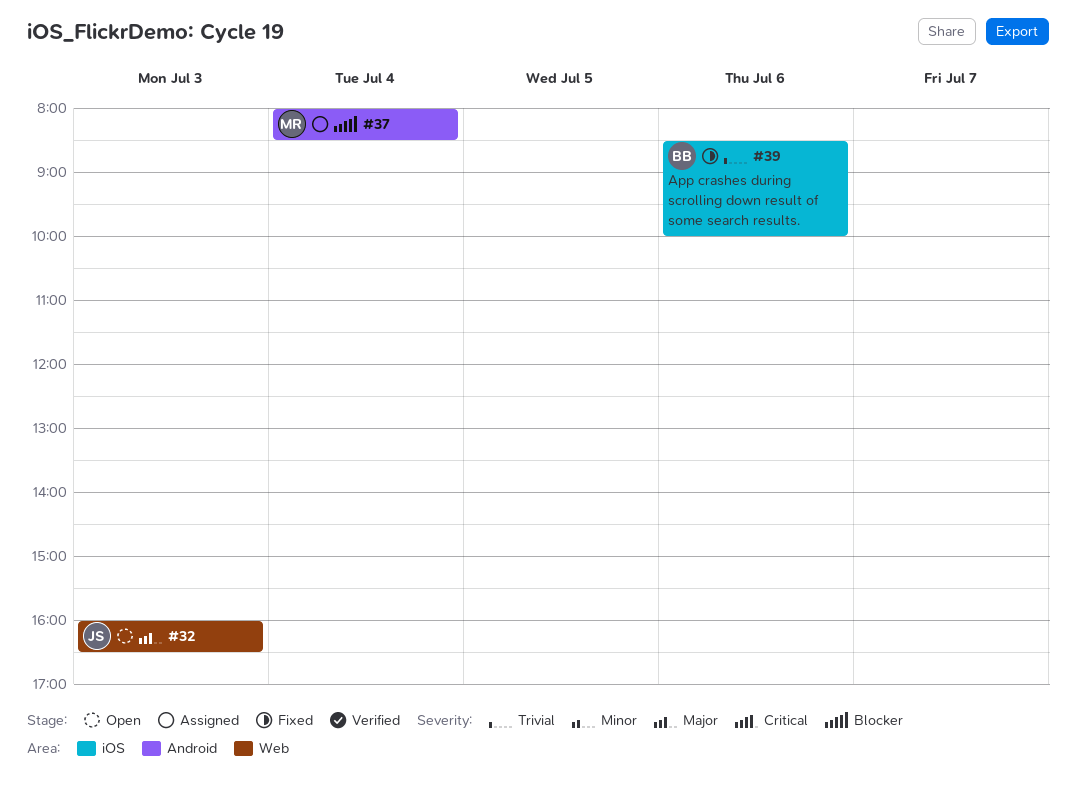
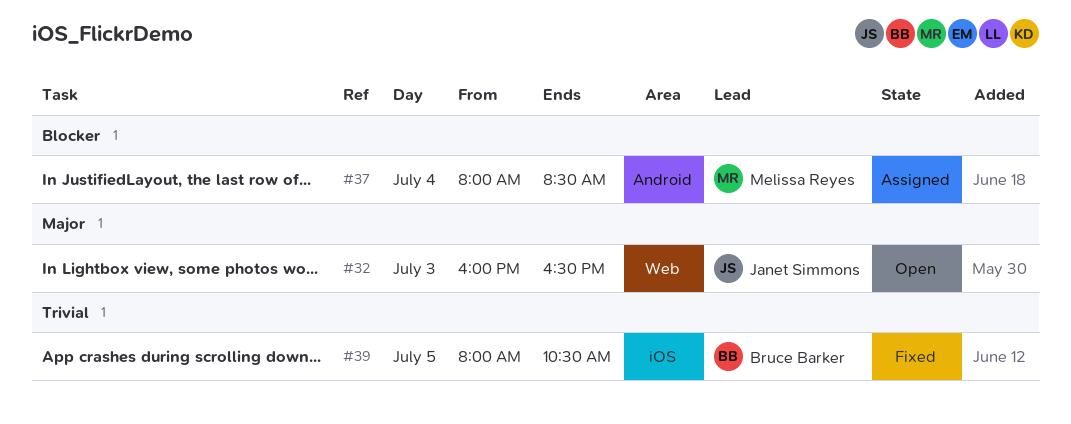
#39, day: Jul 6 -> Jul 5
#39, begins: 08:30 -> 08:00
#39, ends: 10:00 -> 10:30

